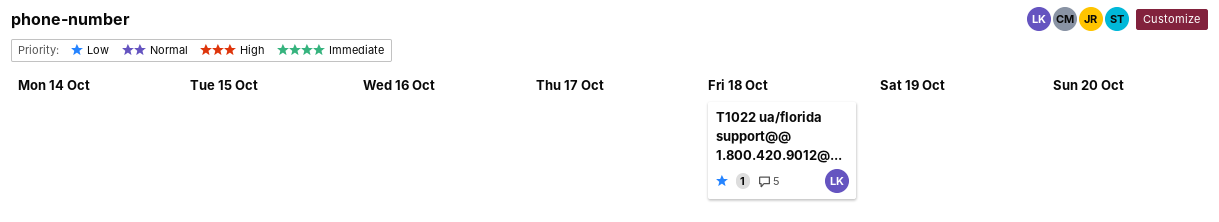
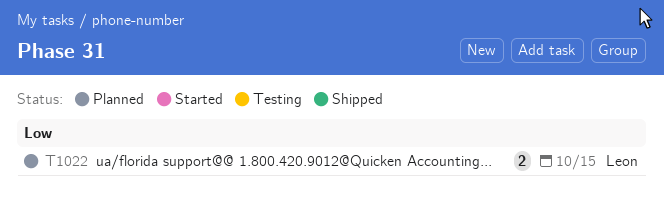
T1022, estimate: 1 -> 2
T1022, due: Oct 18 -> Oct 15

